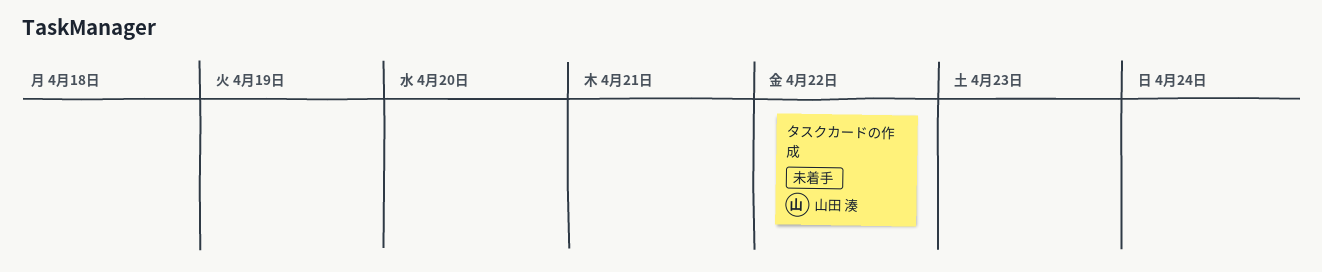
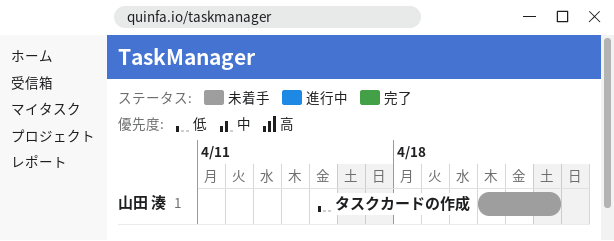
タスクカードの作成, due: Apr 22 -> Apr 23

